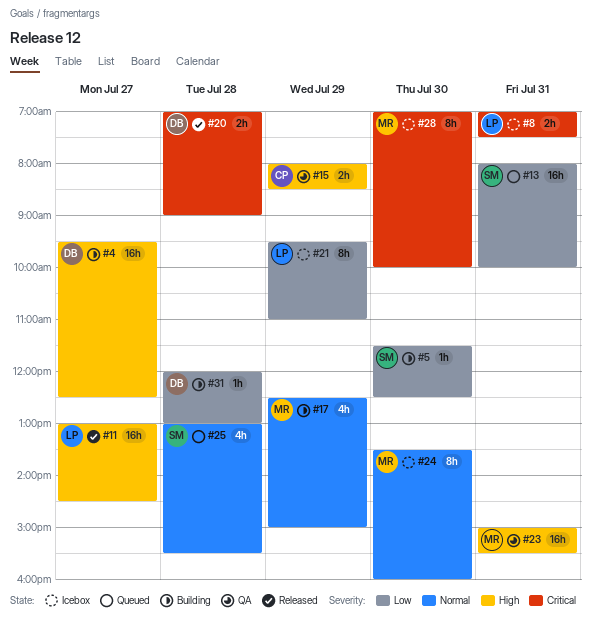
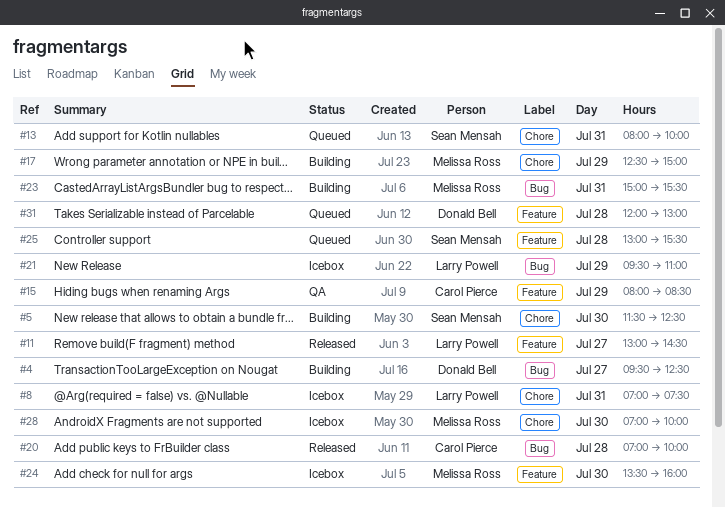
#20, owner: Donald Bell -> Carol Pierce
#20, ends: 09:00 -> 10:00
#23, status: QA -> Building
#31, status: Building -> Queued

